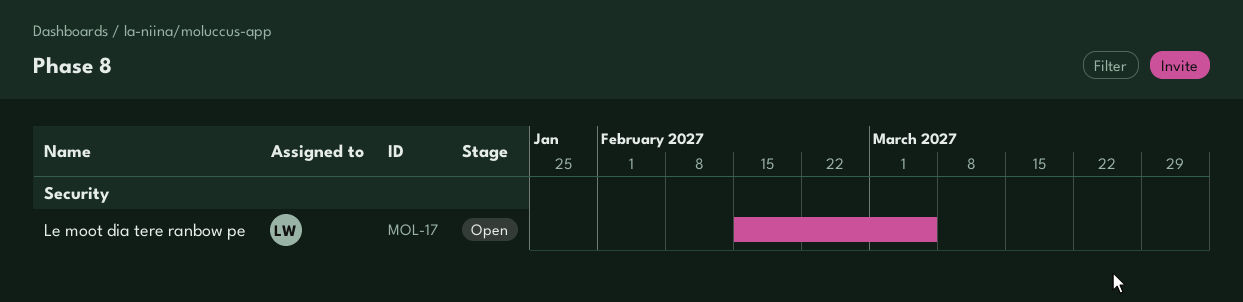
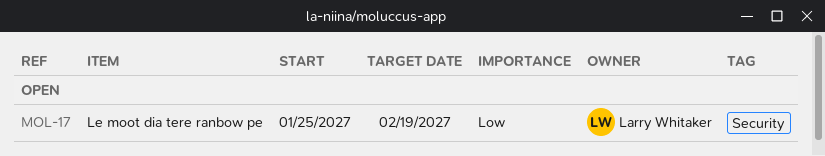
MOL-17, start: Feb 15 -> Jan 25
MOL-17, due: Mar 5 -> Feb 19

